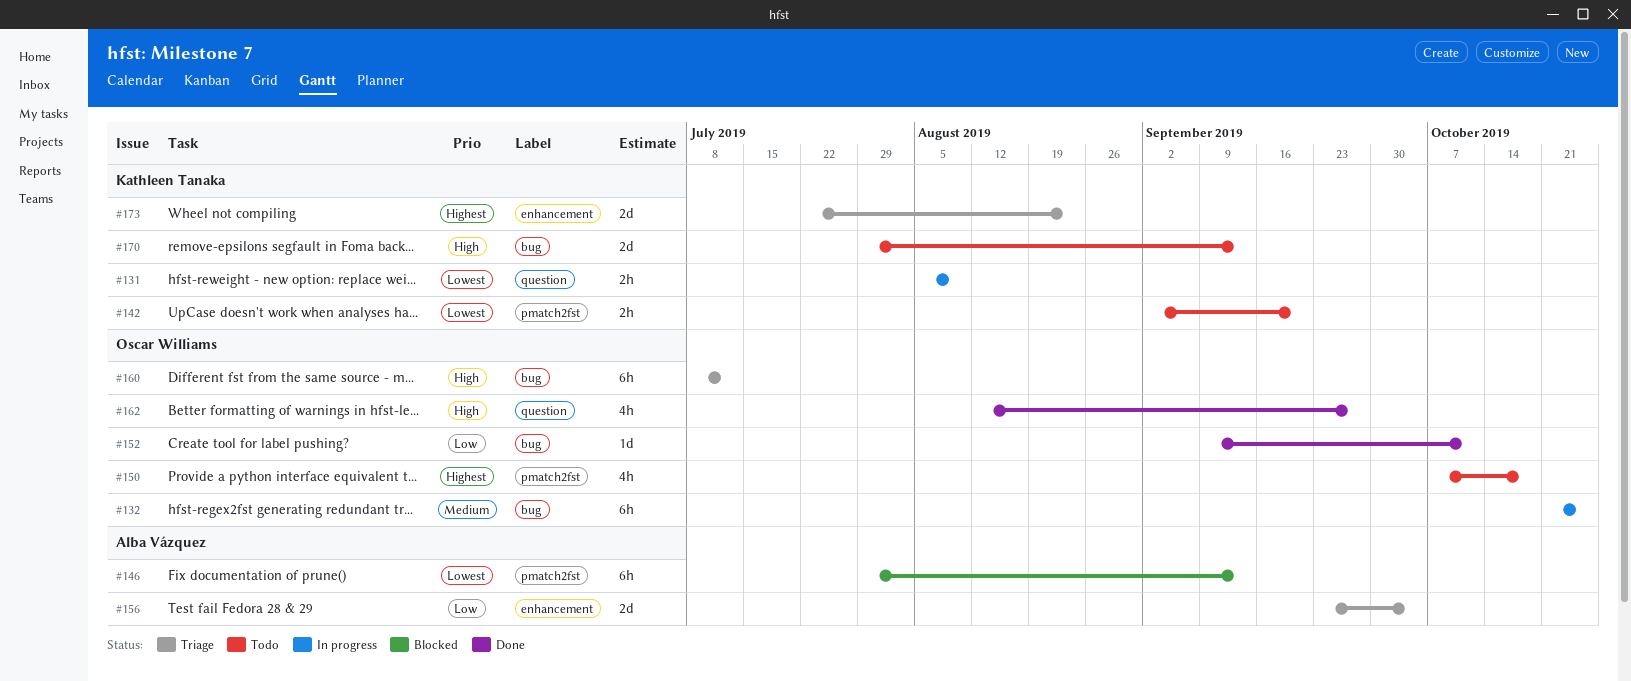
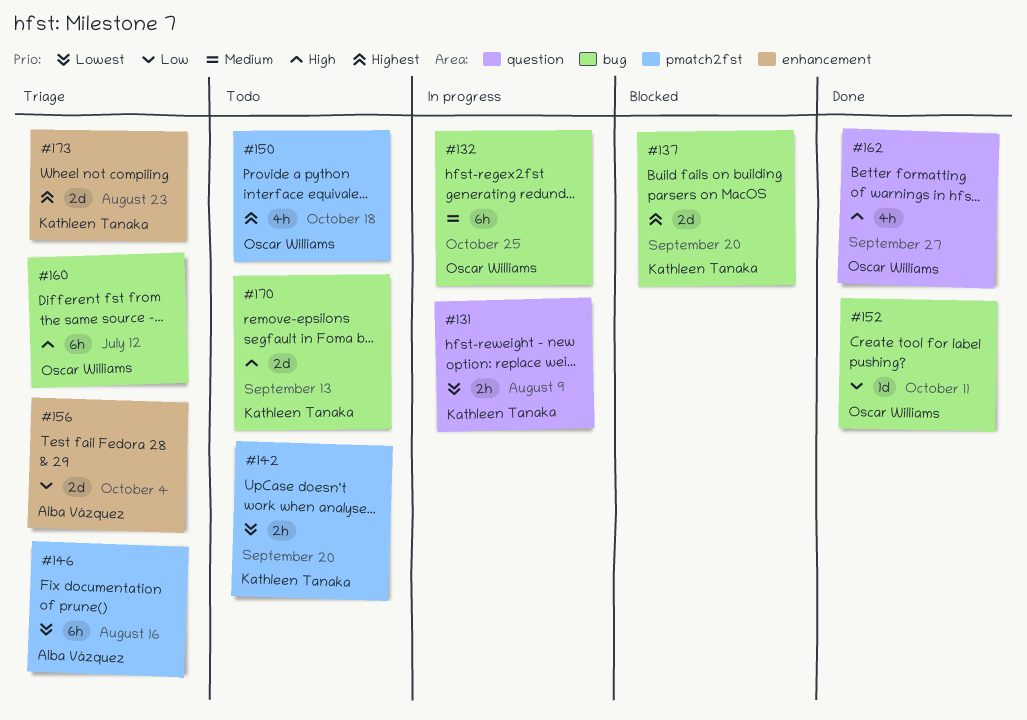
#137: none -> present
#146, status: Blocked -> Triage
#146, due: Sep 13 -> Aug 16

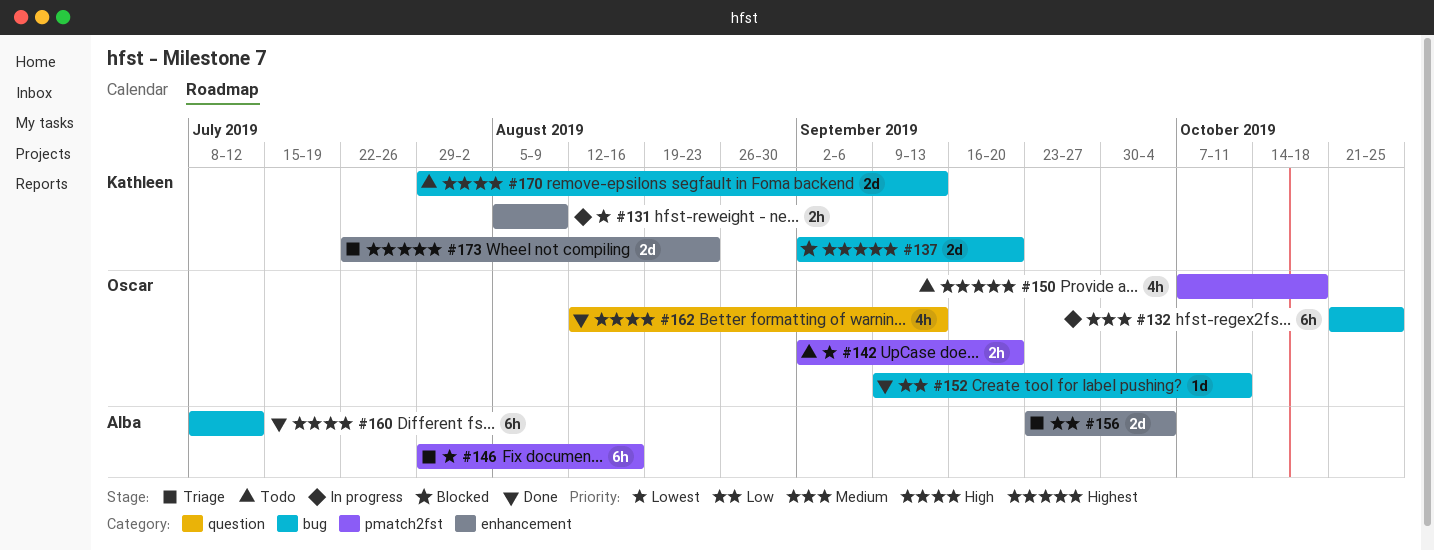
#131, label: question -> enhancement
#142, owner: Kathleen Tanaka -> Oscar Williams
#160, status: Triage -> Done
#160, owner: Oscar Williams -> Alba Vázquez
#162, due: Sep 27 -> Sep 13

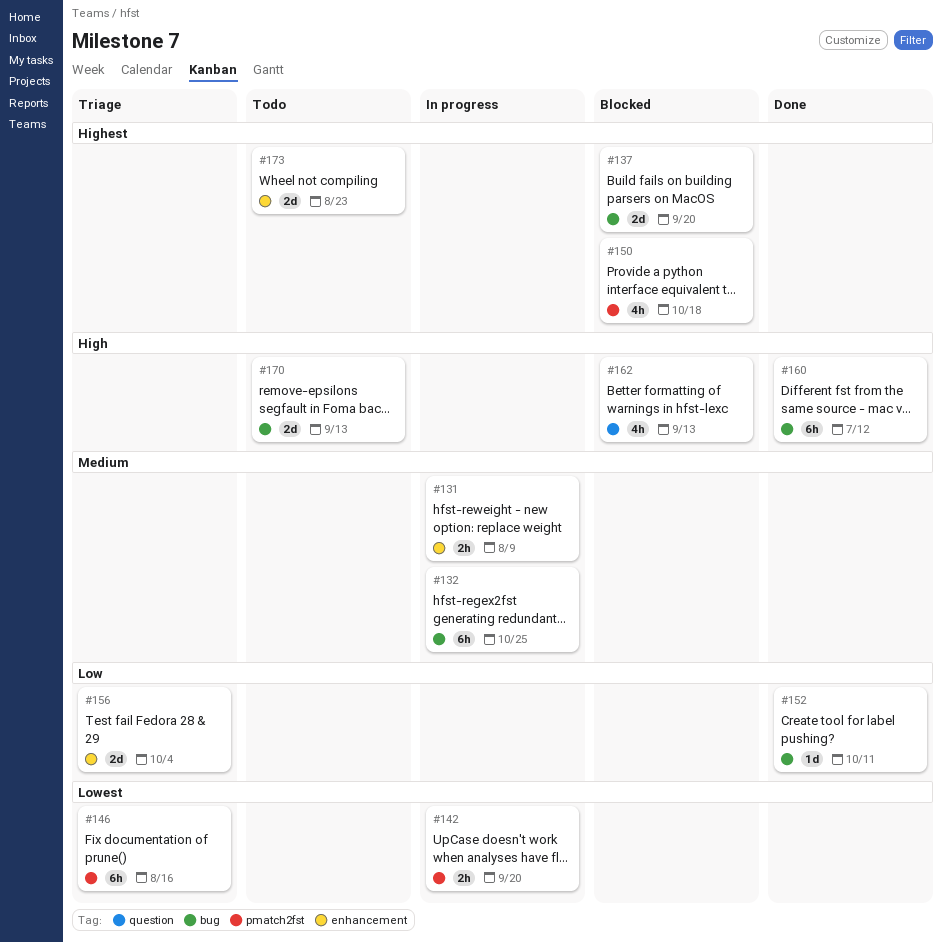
#131, priority: Lowest -> Medium
#142, status: Todo -> In progress
#150, status: Todo -> Blocked
#162, status: Done -> Blocked
#173, status: Triage -> Todo

